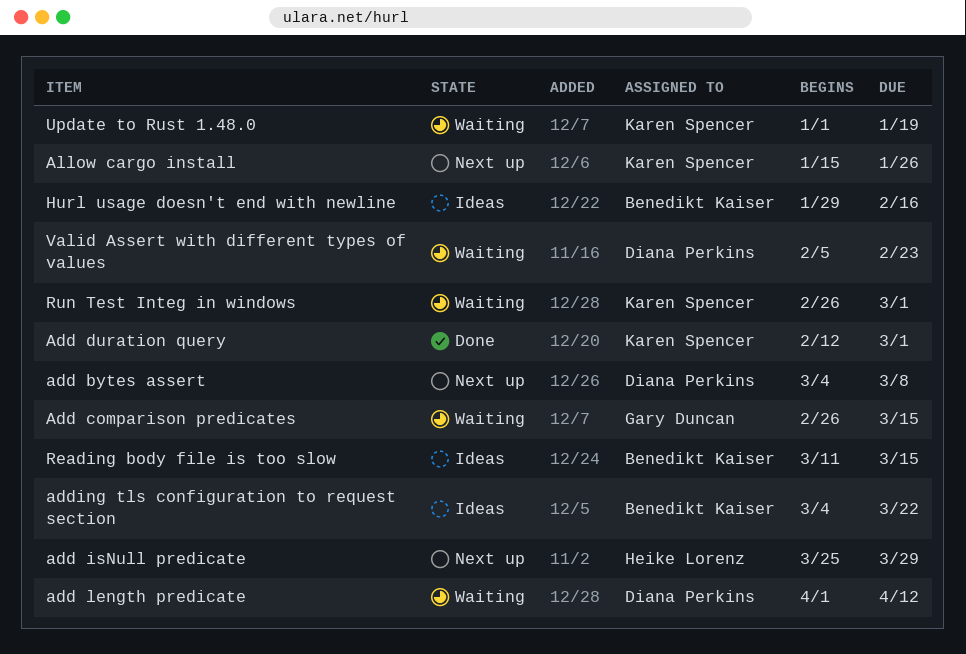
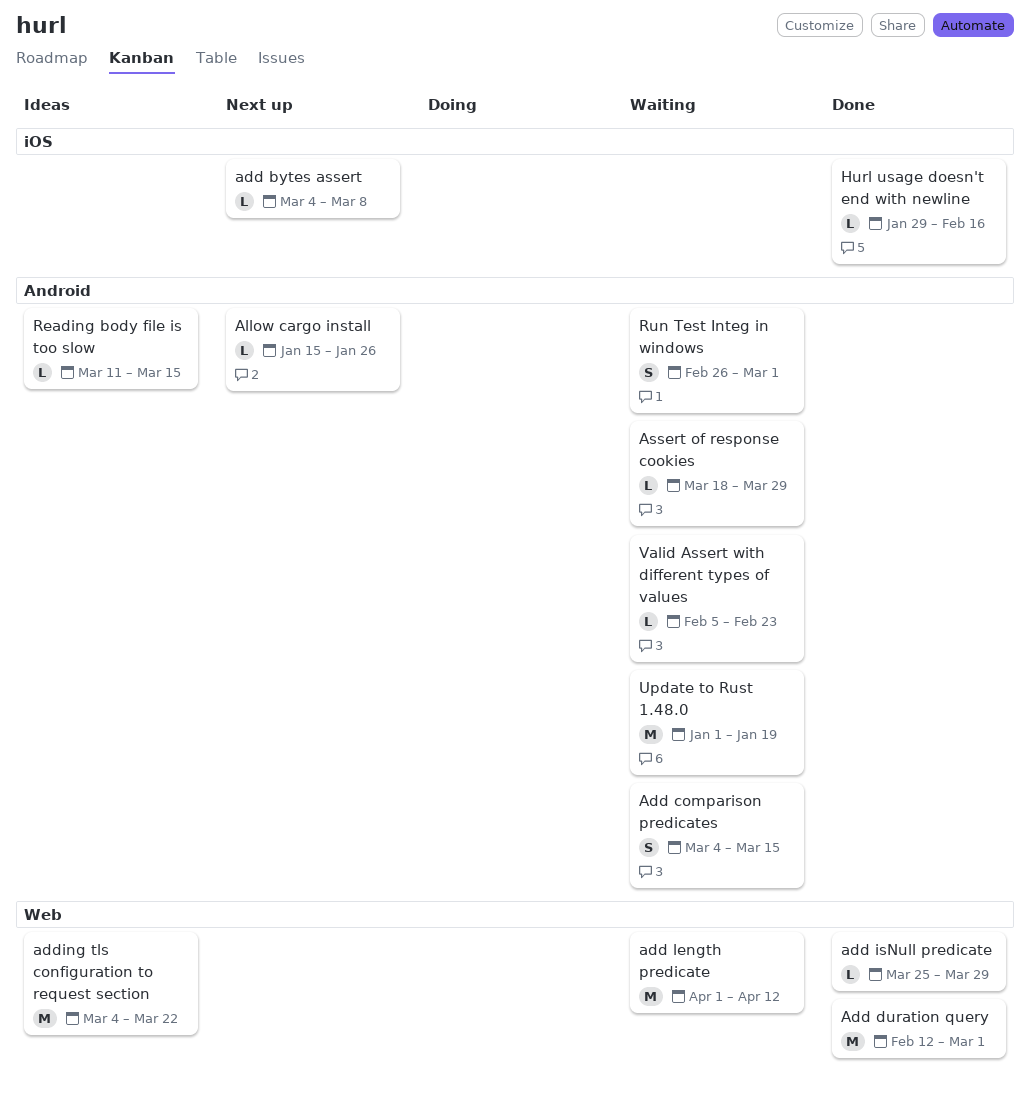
Add comparison predicates, start: Feb 26 -> Mar 4
add isNull predicate, status: Next up -> Done
Assert of response cookies: none -> present
Hurl usage doesn't end with newline, status: Ideas -> Done

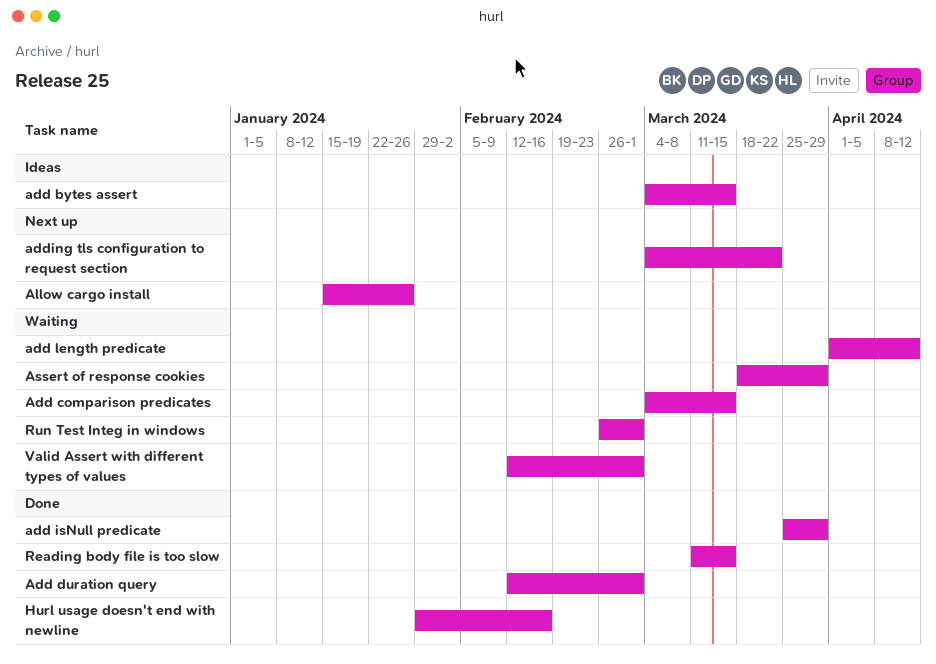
add bytes assert, status: Next up -> Ideas
add bytes assert, due: Mar 8 -> Mar 15
adding tls configuration to request section, status: Ideas -> Next up
Reading body file is too slow, status: Ideas -> Done
Update to Rust 1.48.0: present -> none
Valid Assert with different types of values, start: Feb 5 -> Feb 12
Valid Assert with different types of values, due: Feb 23 -> Mar 1

